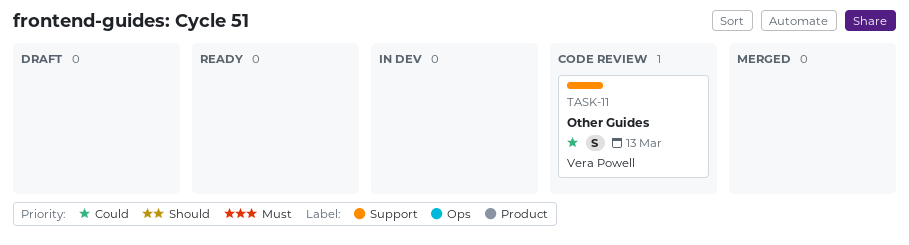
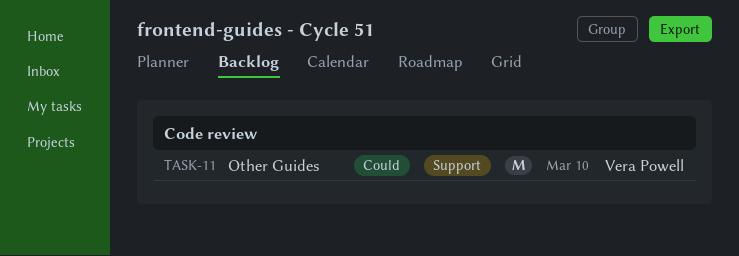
TASK-11, estimate: S -> M
TASK-11, due: Mar 13 -> Mar 10

